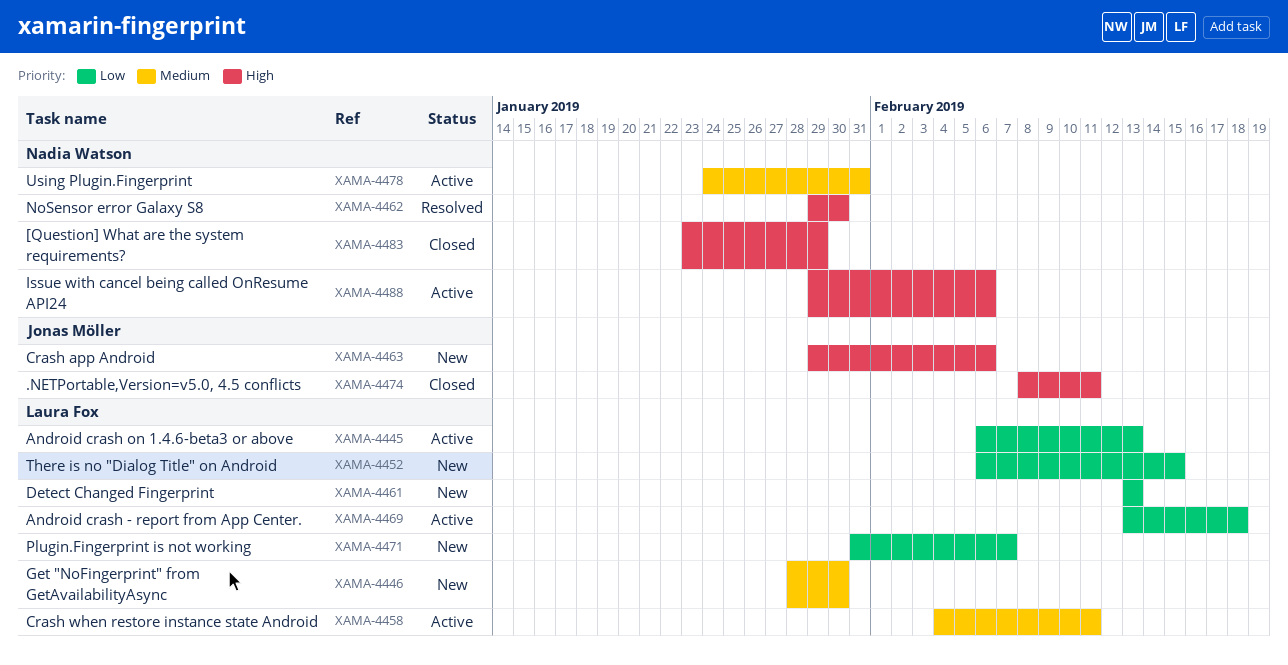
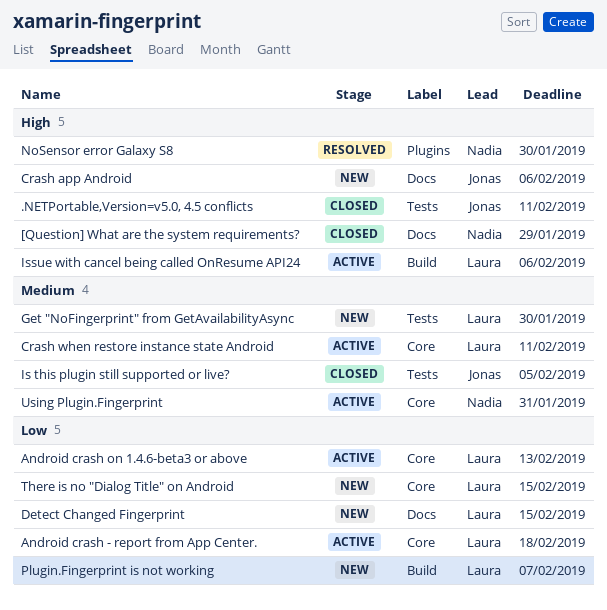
Detect Changed Fingerprint, due: Feb 13 -> Feb 15
Is this plugin still supported or live?: none -> present
Issue with cancel being called OnResume API24, owner: Nadia Watson -> Laura Fox

